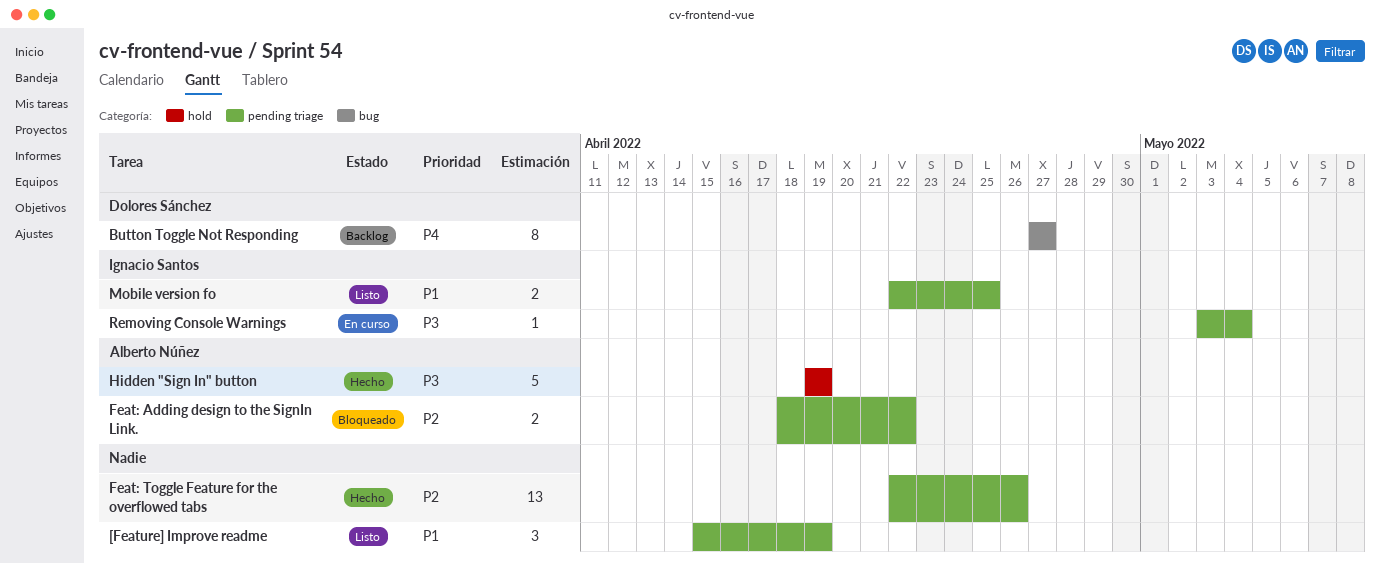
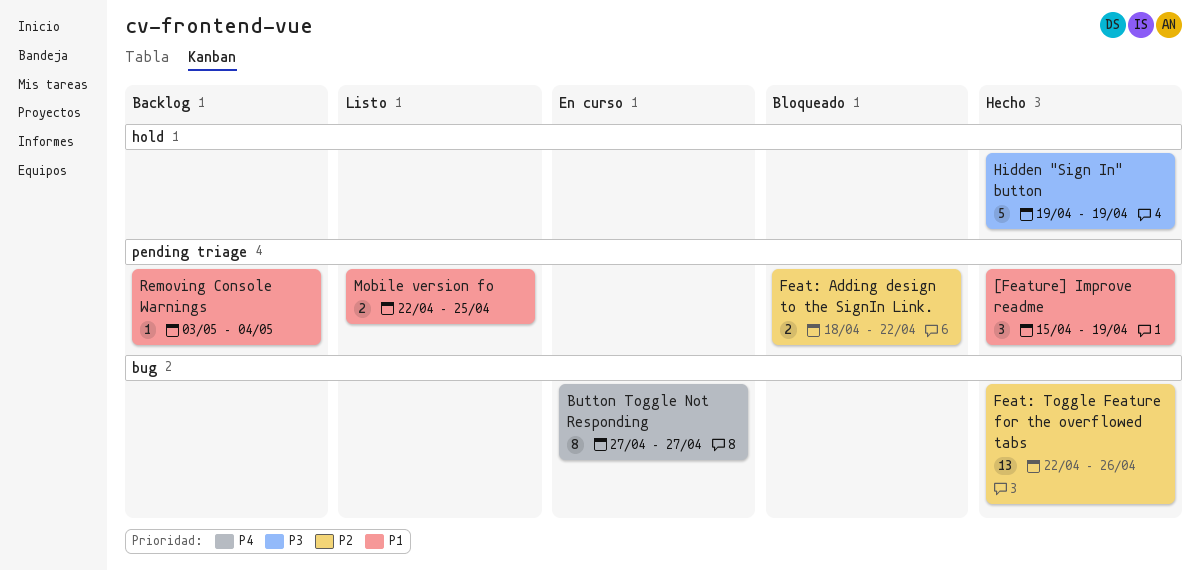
[Feature] Improve readme, status: Listo -> Hecho
Button Toggle Not Responding, status: Backlog -> En curso
Feat: Toggle Feature for the overflowed tabs, label: pending triage -> bug
Removing Console Warnings, status: En curso -> Backlog
Removing Console Warnings, priority: P3 -> P1

